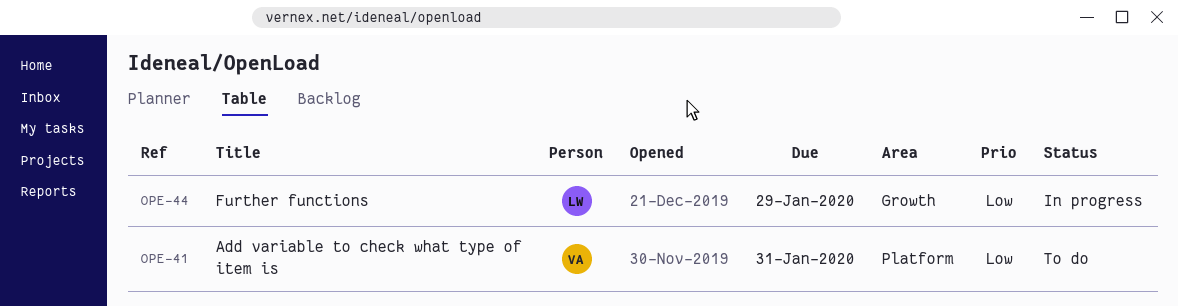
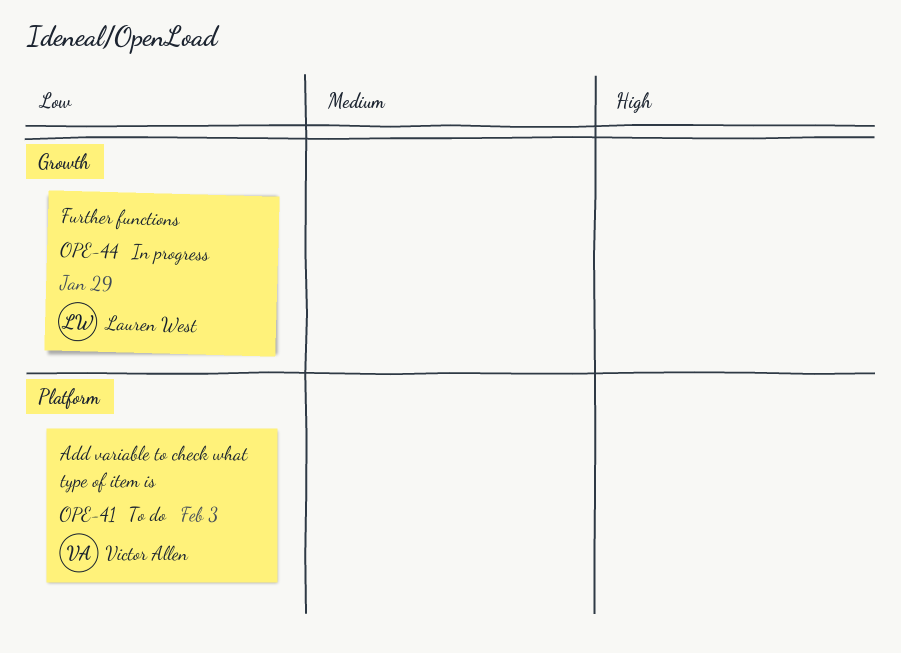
OPE-41, due: Jan 31 -> Feb 3

